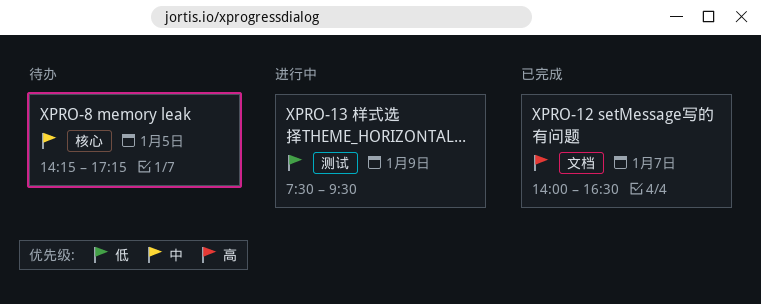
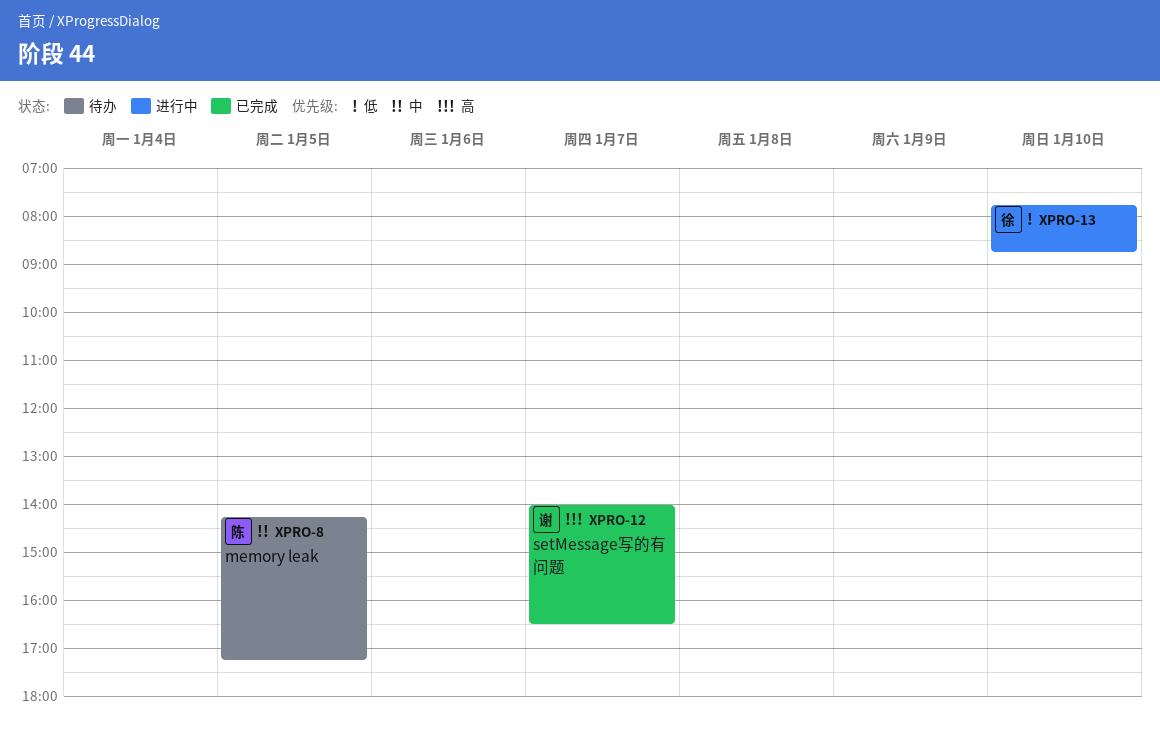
XPRO-13, day: Jan 9 -> Jan 10
XPRO-13, begins: 07:30 -> 07:45
XPRO-13, ends: 09:30 -> 08:45

